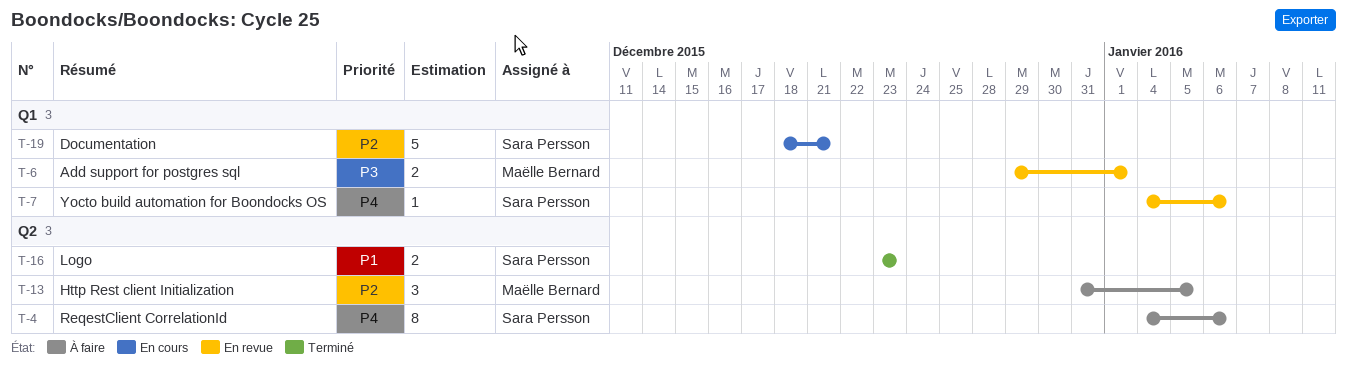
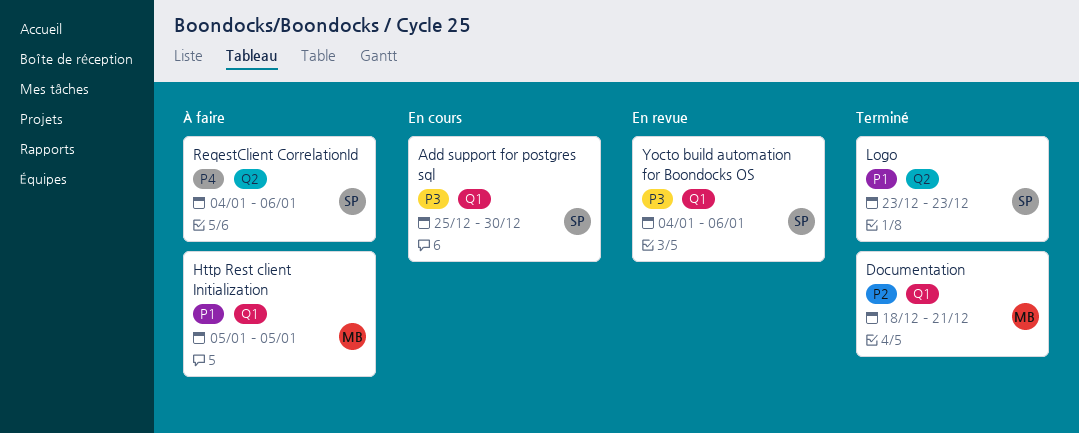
Add support for postgres sql, status: En revue -> En cours
Add support for postgres sql, owner: Maëlle Bernard -> Sara Persson
Add support for postgres sql, start: Dec 29 -> Dec 25
Add support for postgres sql, due: Jan 1 -> Dec 30
Documentation, status: En cours -> Terminé
Documentation, owner: Sara Persson -> Maëlle Bernard
Http Rest client Initialization, priority: P2 -> P1
Http Rest client Initialization, label: Q2 -> Q1
Http Rest client Initialization, start: Dec 31 -> Jan 5
Yocto build automation for Boondocks OS, priority: P4 -> P3

